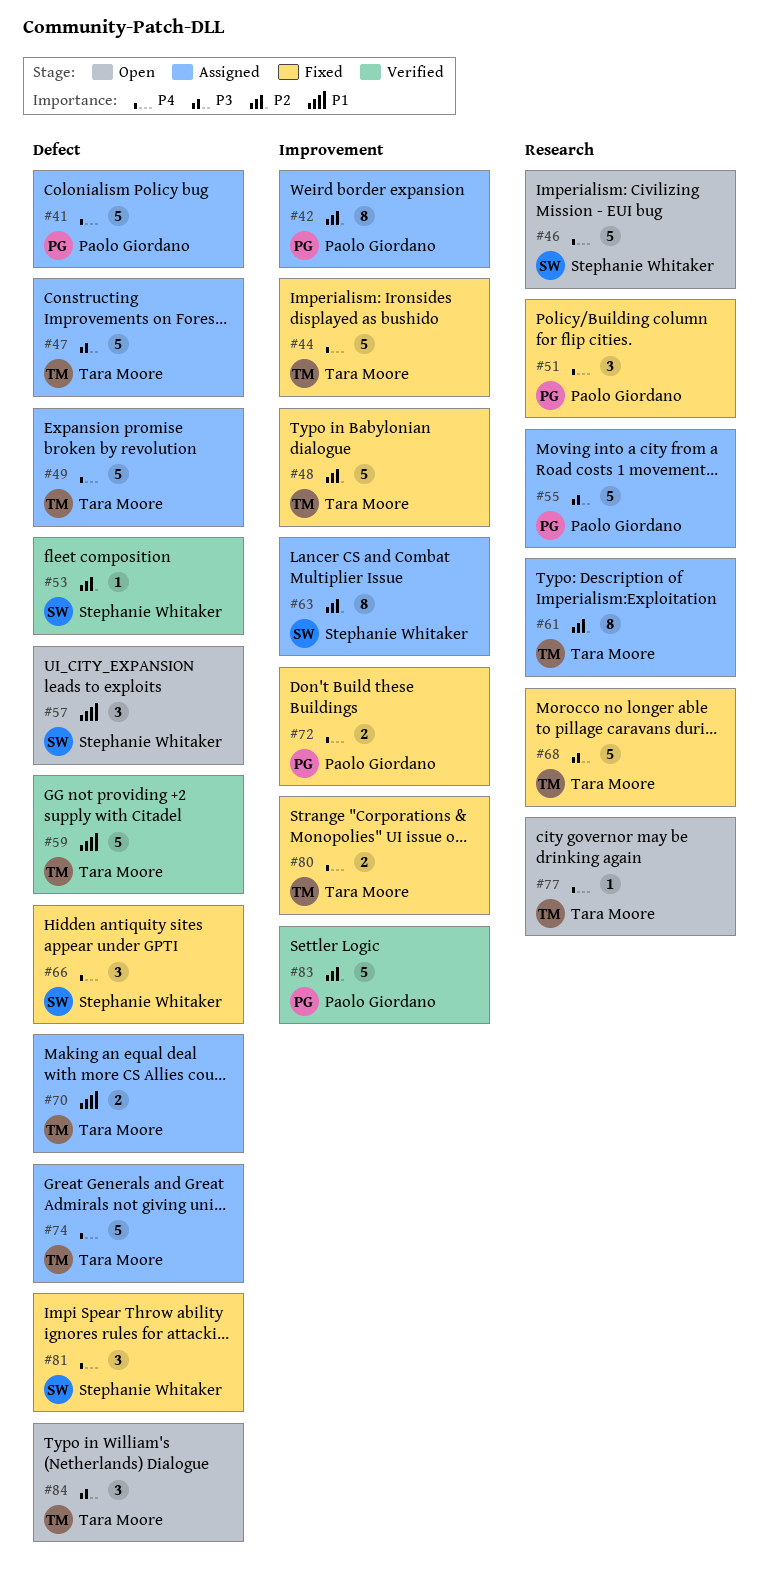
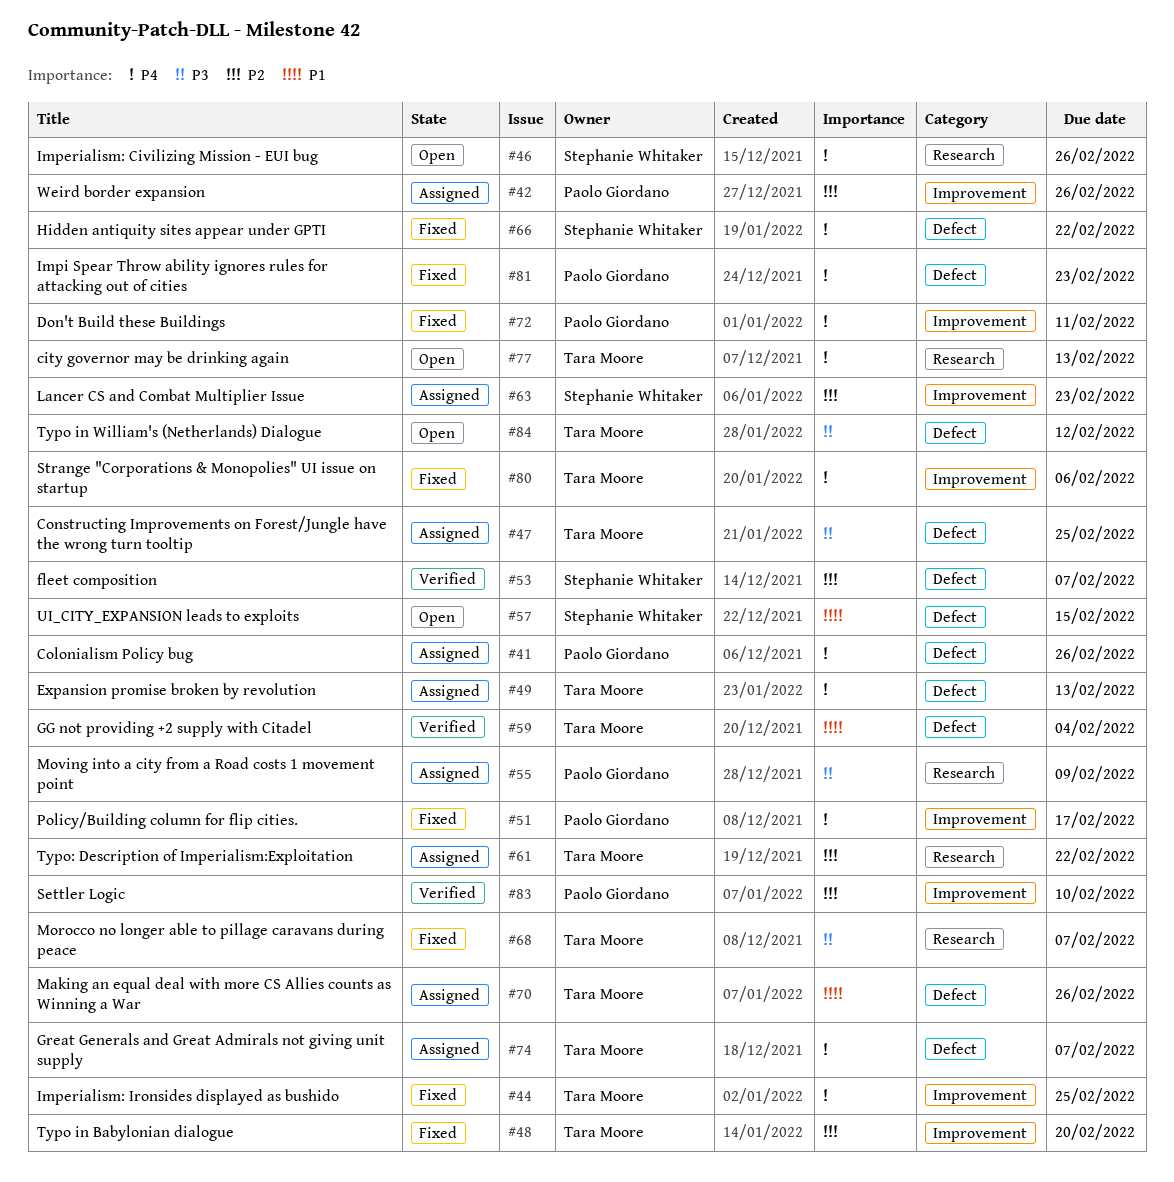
#51, label: Research -> Improvement
#81, owner: Stephanie Whitaker -> Paolo Giordano

